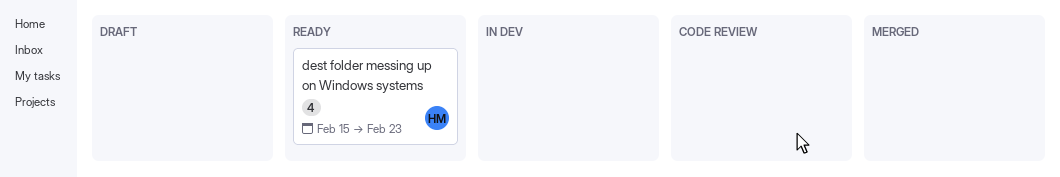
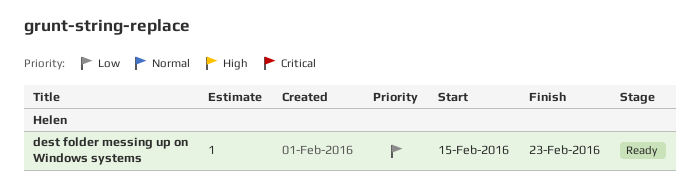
dest folder messing up on Windows systems, estimate: 4 -> 1

